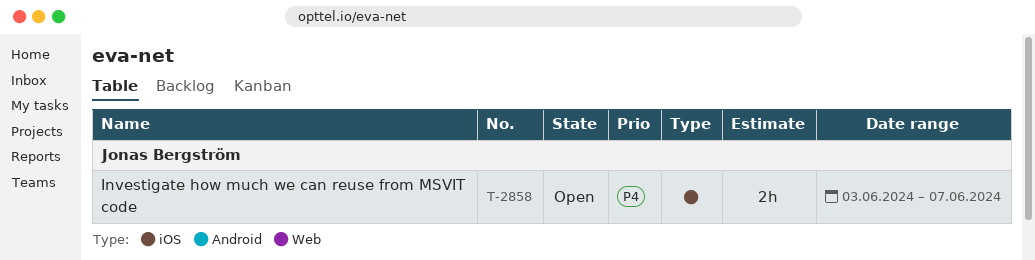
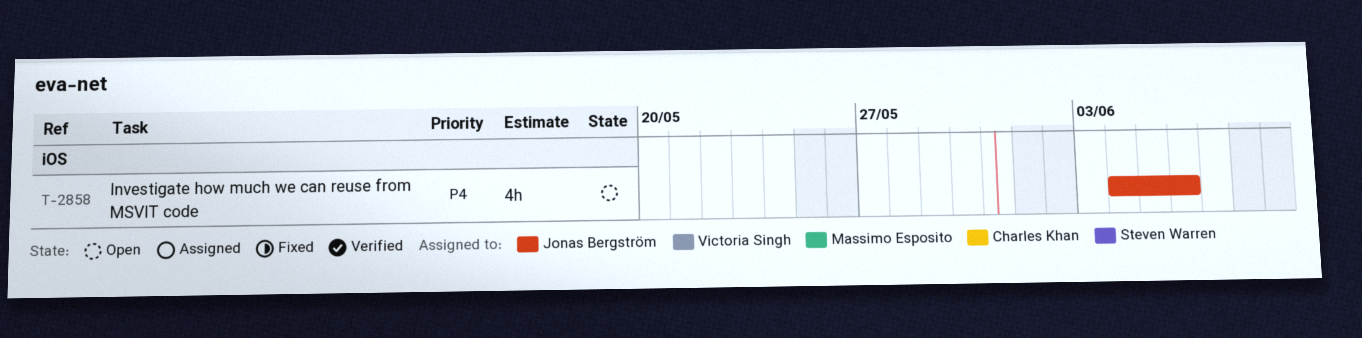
T-2858, estimate: 2h -> 4h
T-2858, start: Jun 3 -> Jun 4
T-2858, due: Jun 7 -> Jun 6

